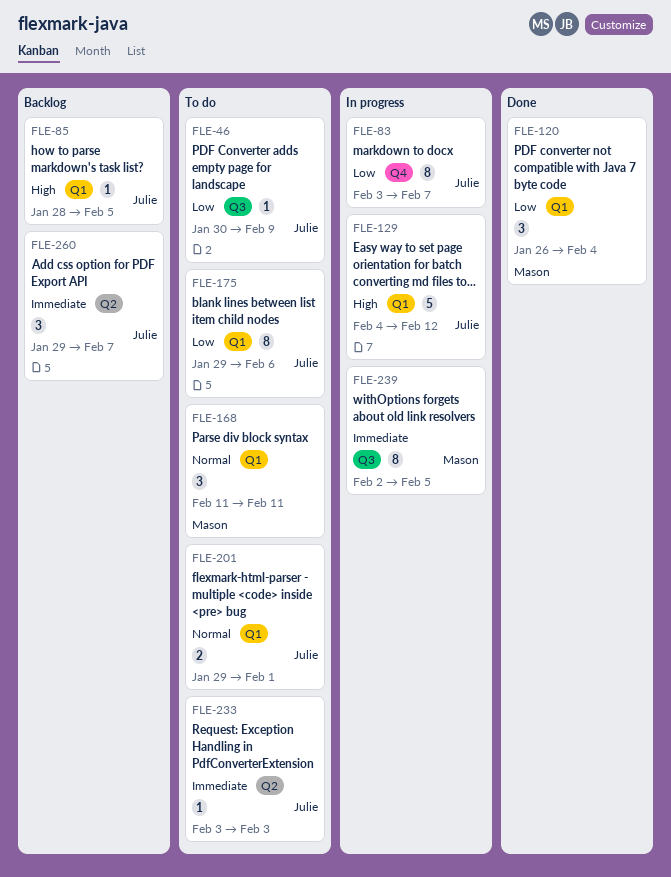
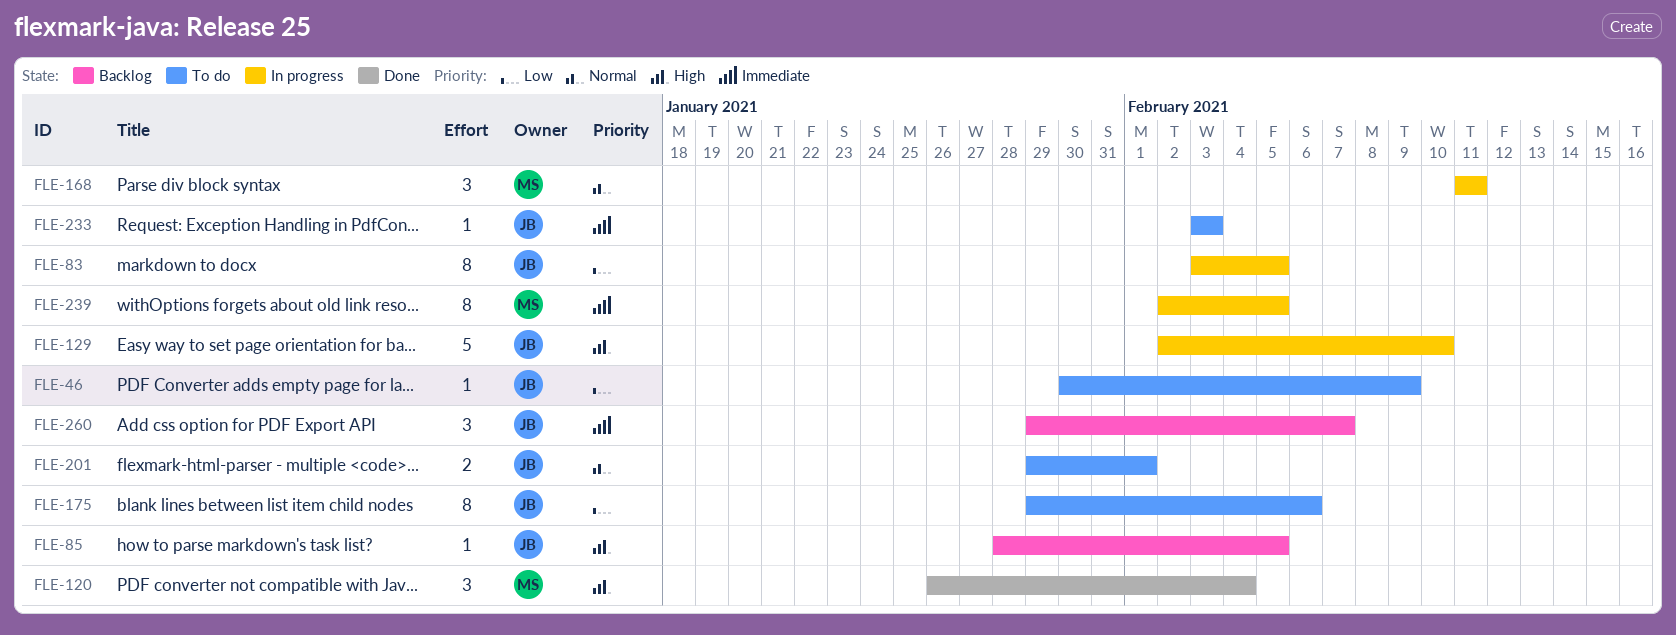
FLE-83, due: Feb 7 -> Feb 5
FLE-120, priority: Low -> High
FLE-129, start: Feb 4 -> Feb 2
FLE-129, due: Feb 12 -> Feb 10
FLE-168, status: To do -> In progress

